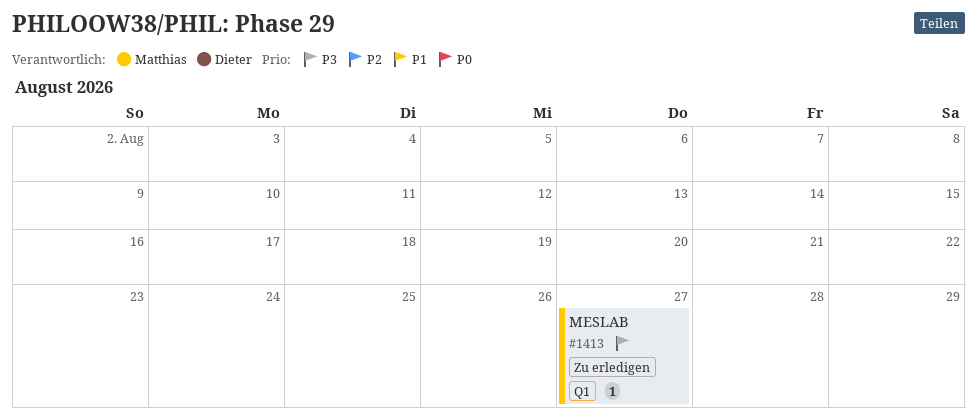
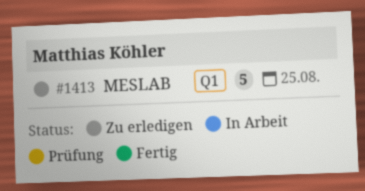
#1413, estimate: 1 -> 5
#1413, due: Aug 27 -> Aug 25

